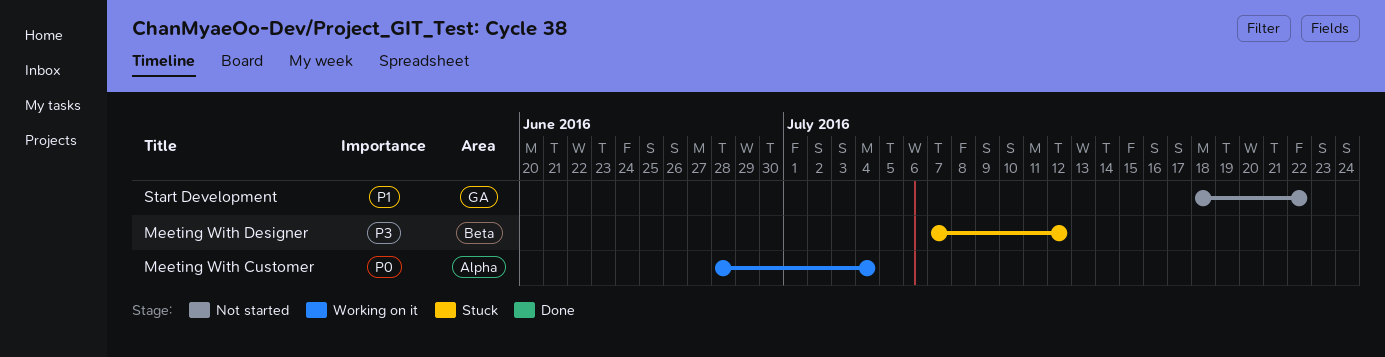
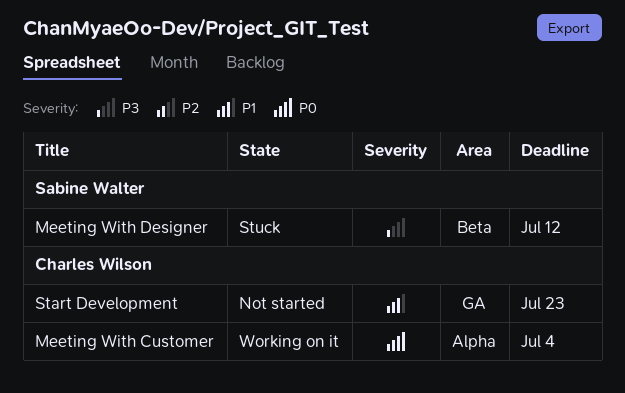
Start Development, due: Jul 22 -> Jul 23

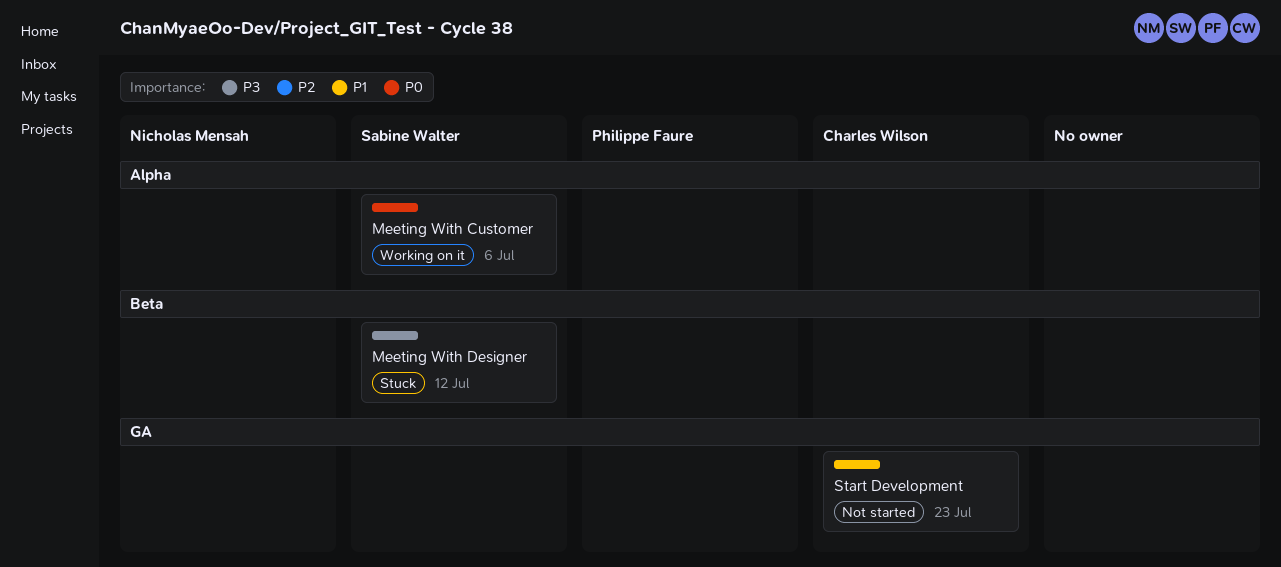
Meeting With Customer, owner: Charles Wilson -> Sabine Walter
Meeting With Customer, due: Jul 4 -> Jul 6

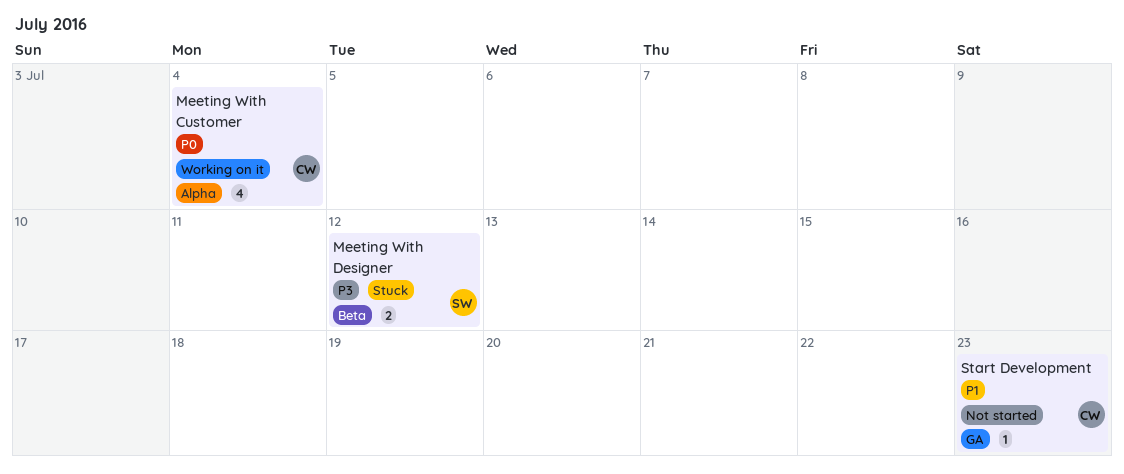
Meeting With Customer, owner: Sabine Walter -> Charles Wilson
Meeting With Customer, due: Jul 6 -> Jul 4

